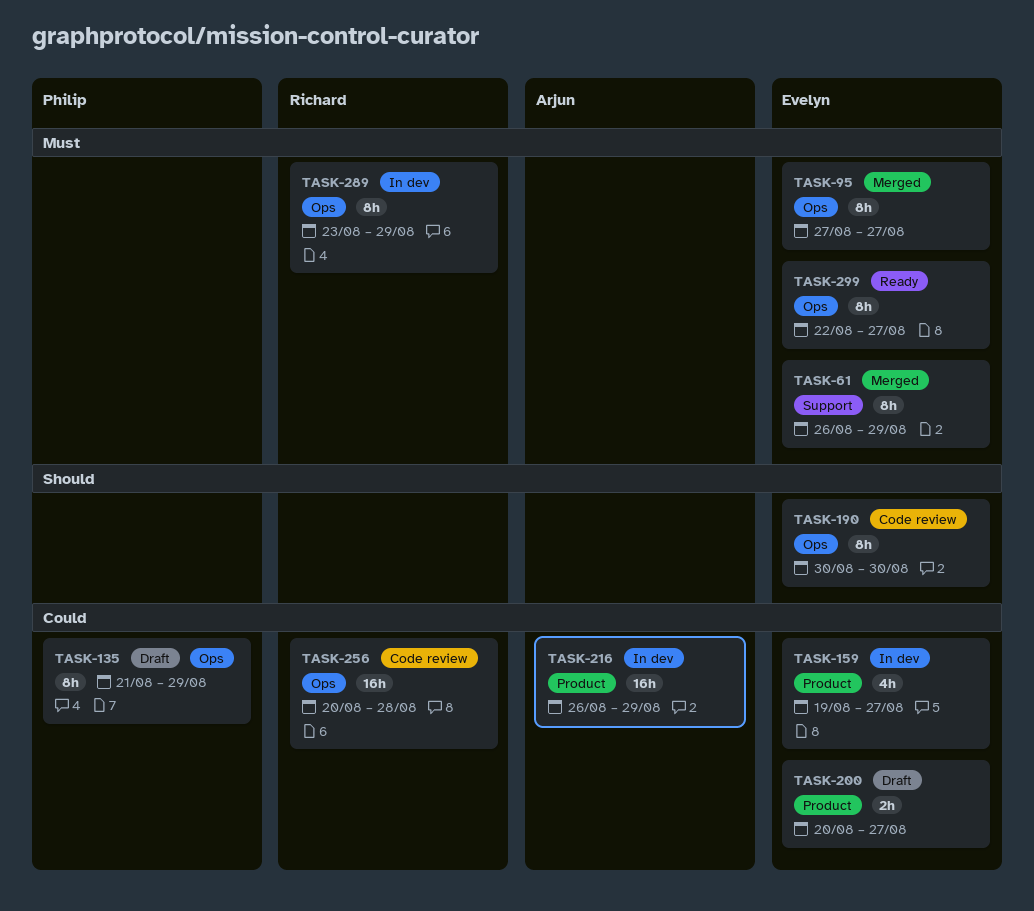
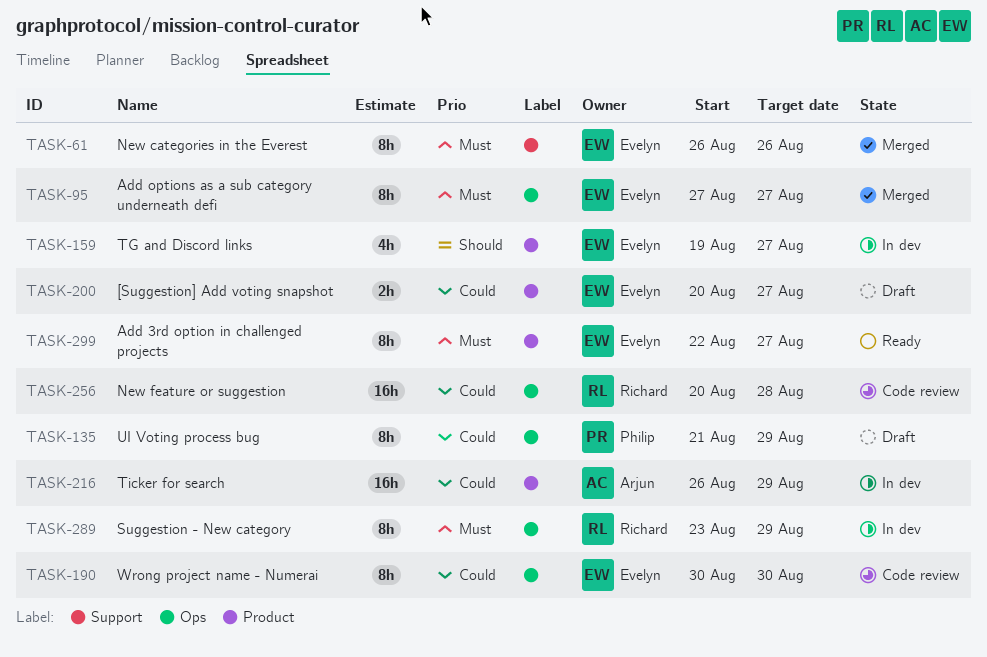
TASK-61, due: Aug 29 -> Aug 26
TASK-159, priority: Could -> Should
TASK-190, priority: Should -> Could
TASK-299, label: Ops -> Product

